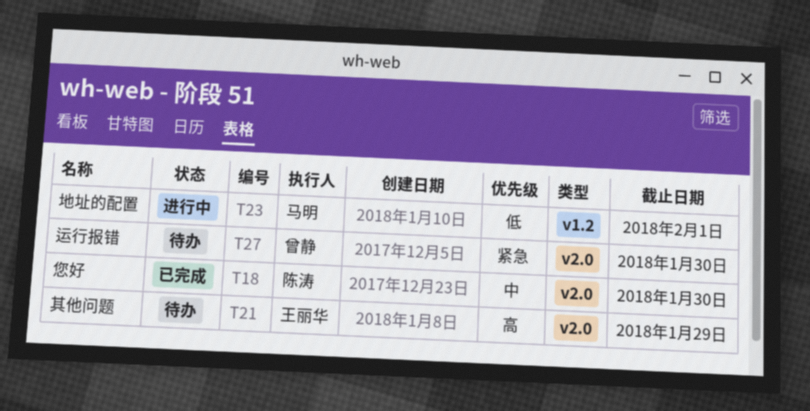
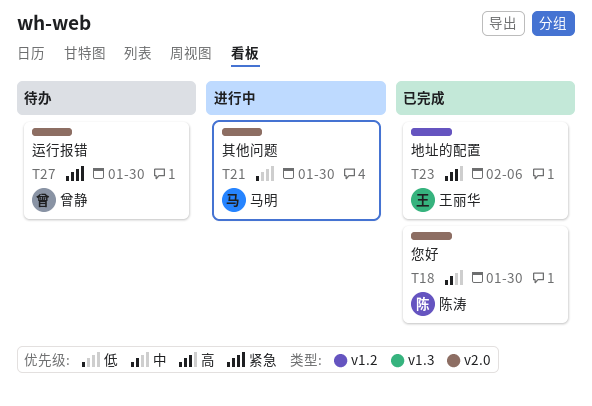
T21, status: 待办 -> 进行中
T21, owner: 王丽华 -> 马明
T21, priority: 高 -> 低
T21, due: Jan 29 -> Jan 30
T23, status: 进行中 -> 已完成
T23, owner: 马明 -> 王丽华
T23, priority: 低 -> 高
T23, due: Feb 1 -> Feb 6

